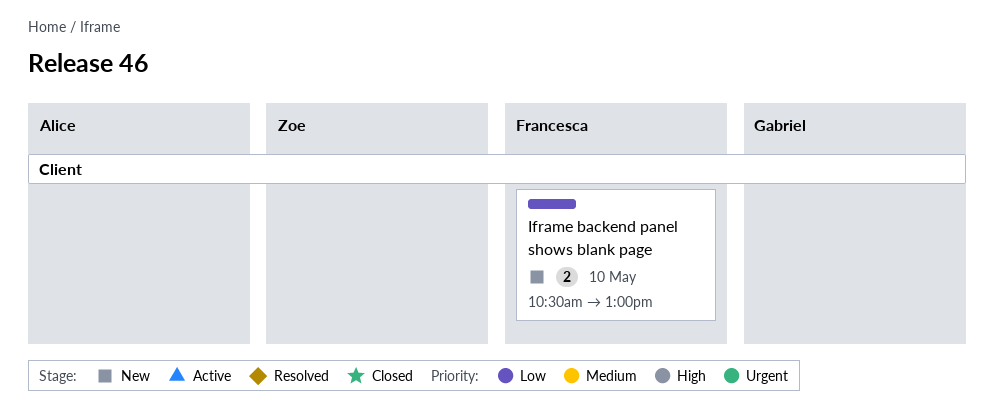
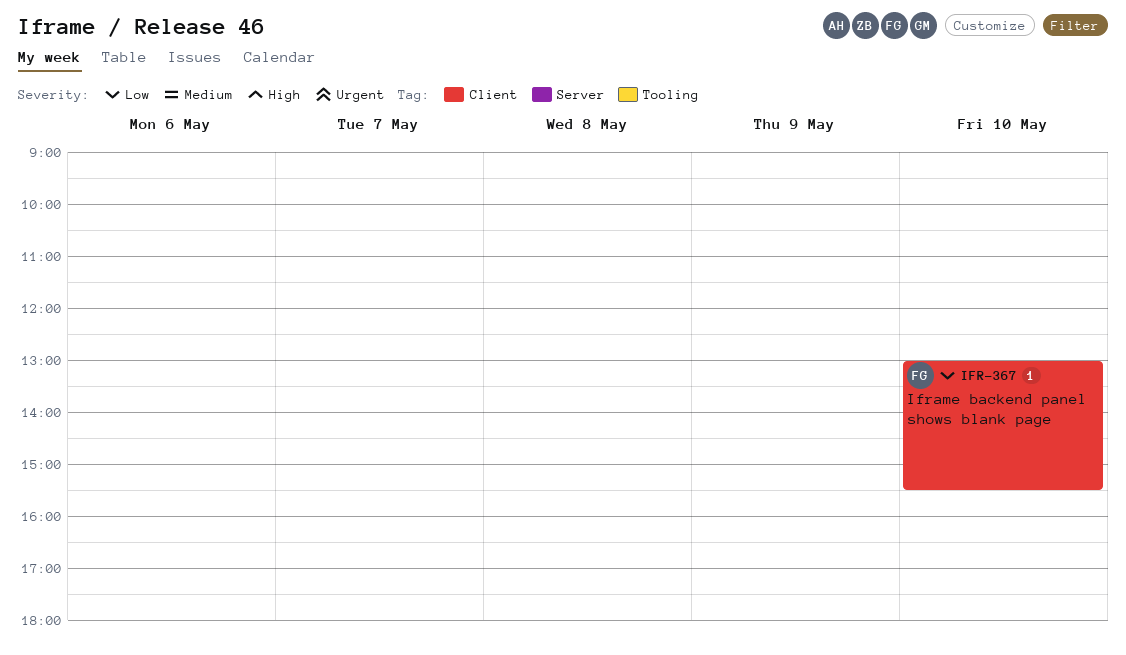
Iframe backend panel shows blank page, estimate: 2 -> 1
Iframe backend panel shows blank page, begins: 10:30 -> 13:00
Iframe backend panel shows blank page, ends: 13:00 -> 15:30

